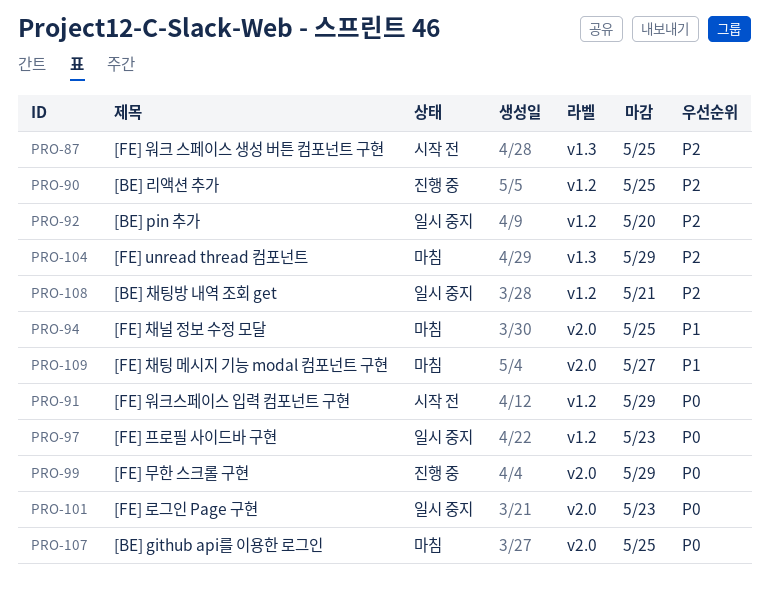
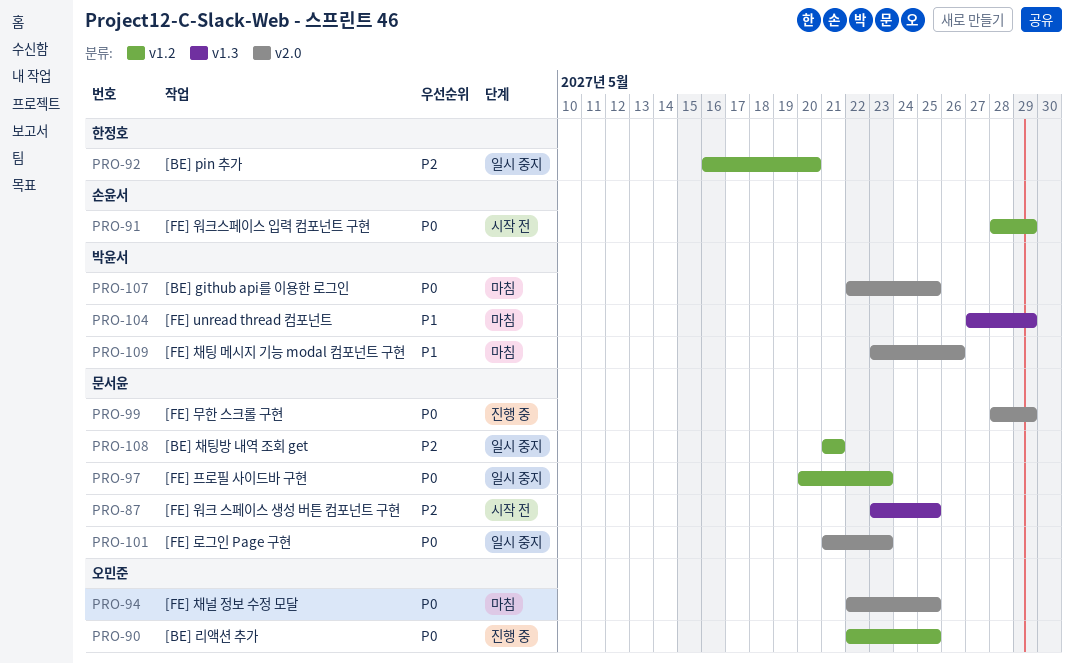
PRO-90, priority: P2 -> P0
PRO-94, priority: P1 -> P0
PRO-104, priority: P2 -> P1
PRO-109, due: May 27 -> May 26

